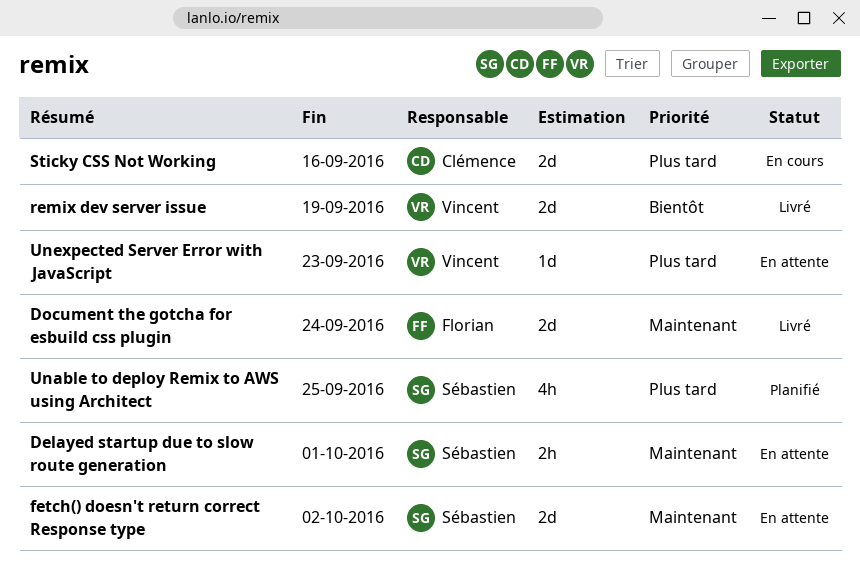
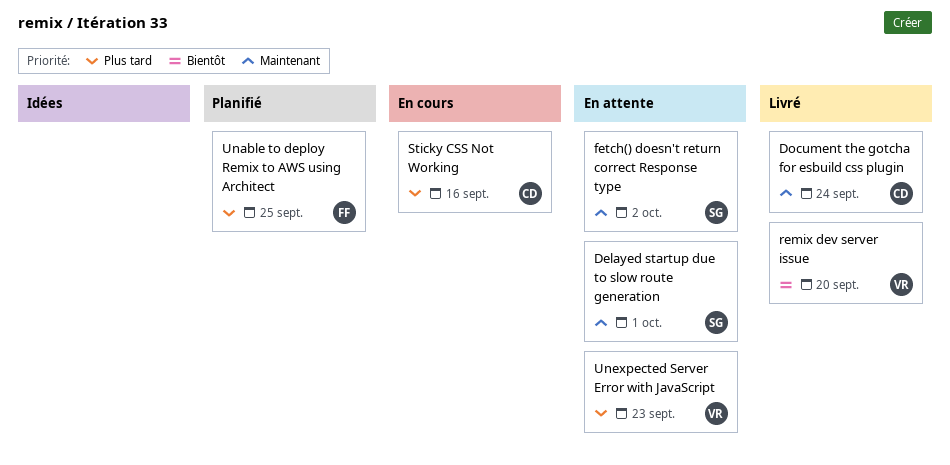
Document the gotcha for esbuild css plugin, owner: Florian -> Clémence
remix dev server issue, due: Sep 19 -> Sep 20
Unable to deploy Remix to AWS using Architect, owner: Sébastien -> Florian

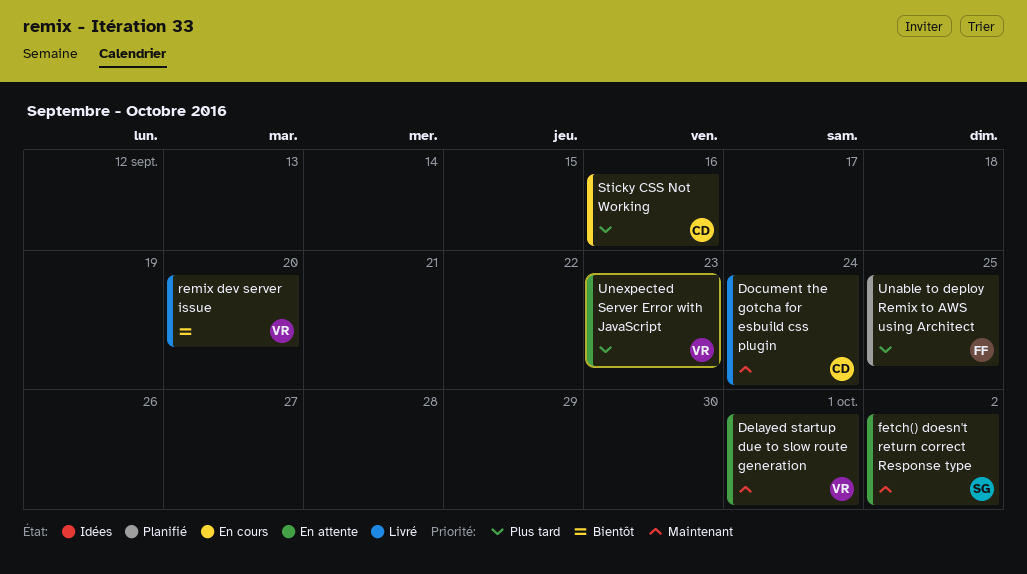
Delayed startup due to slow route generation, owner: SG -> VR

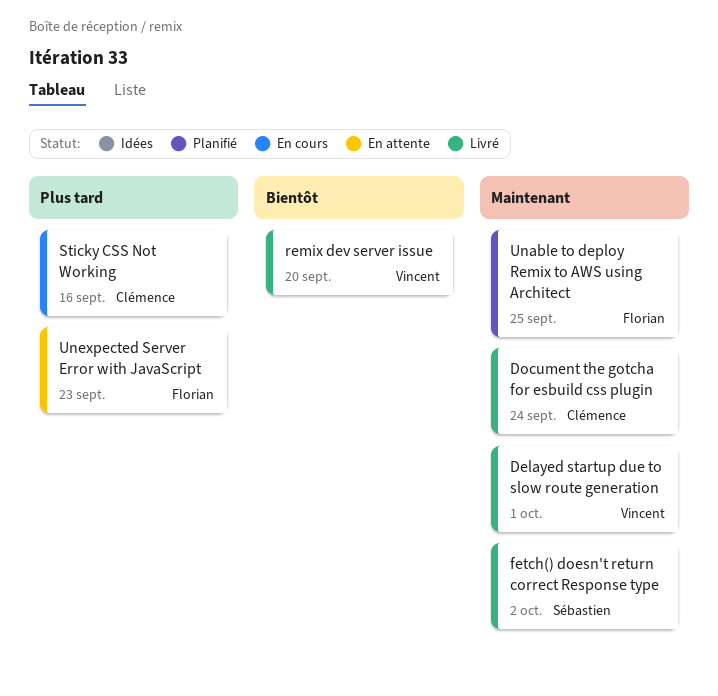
Delayed startup due to slow route generation, status: En attente -> Livré
fetch() doesn't return correct Response type, status: En attente -> Livré
Unable to deploy Remix to AWS using Architect, priority: Plus tard -> Maintenant
Unexpected Server Error with JavaScript, owner: Vincent -> Florian

